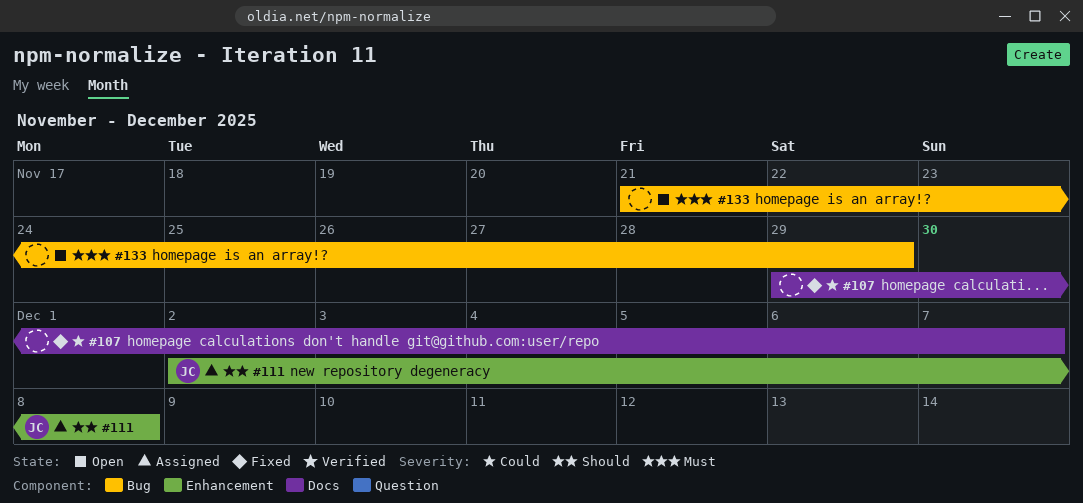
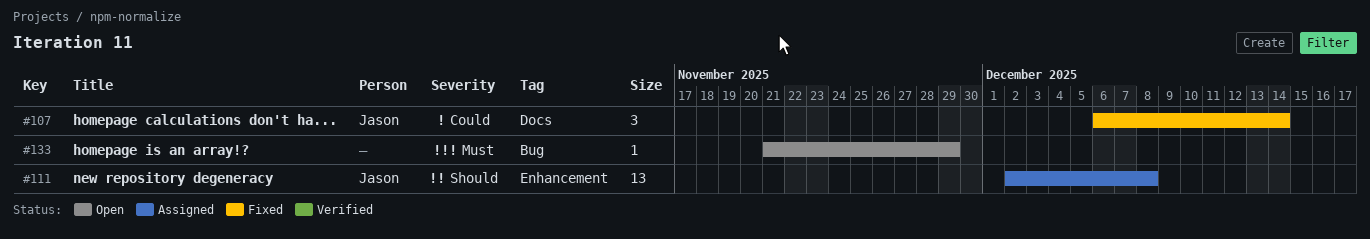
#107, owner: none -> Jason
#107, start: Nov 29 -> Dec 6
#107, due: Dec 7 -> Dec 14

